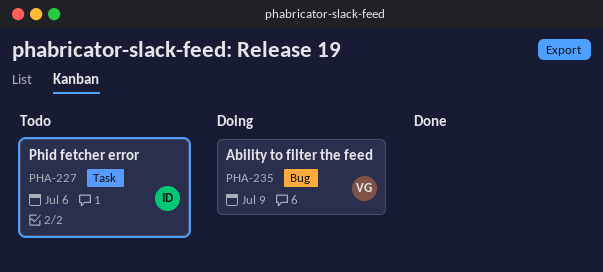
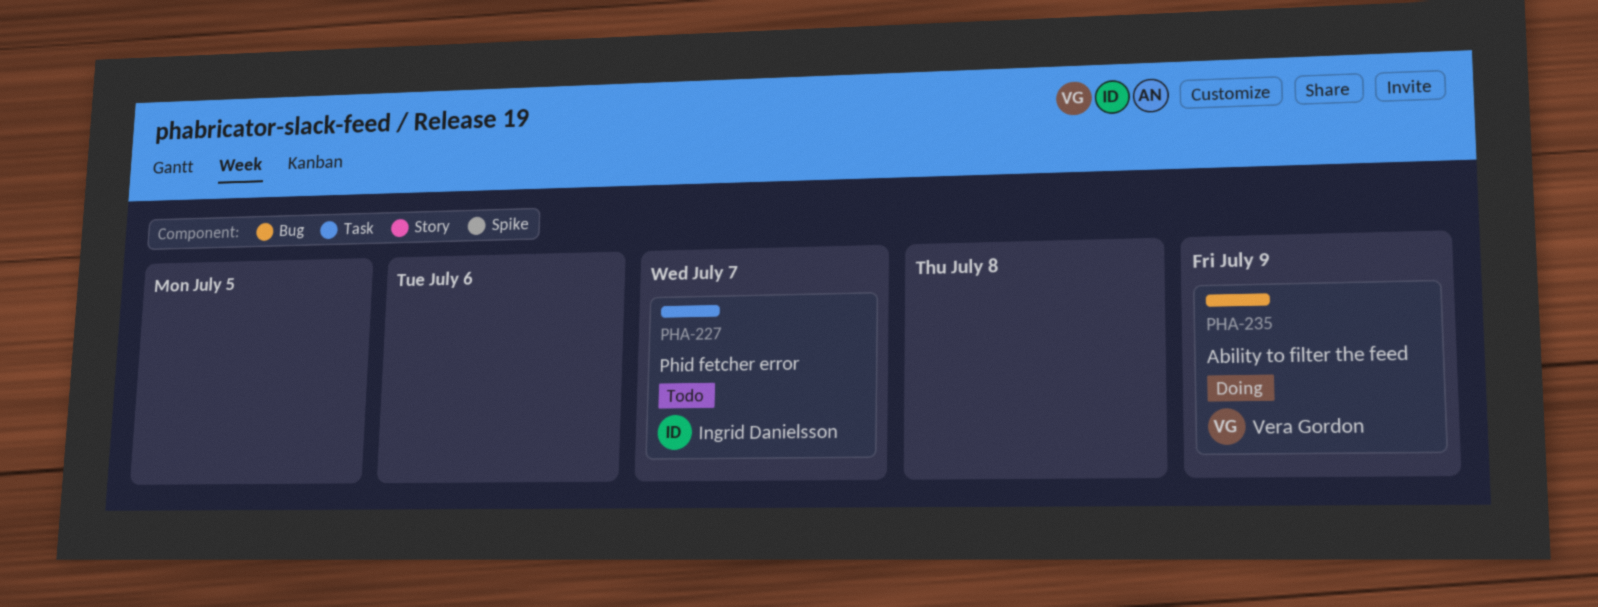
PHA-227, due: Jul 6 -> Jul 7

